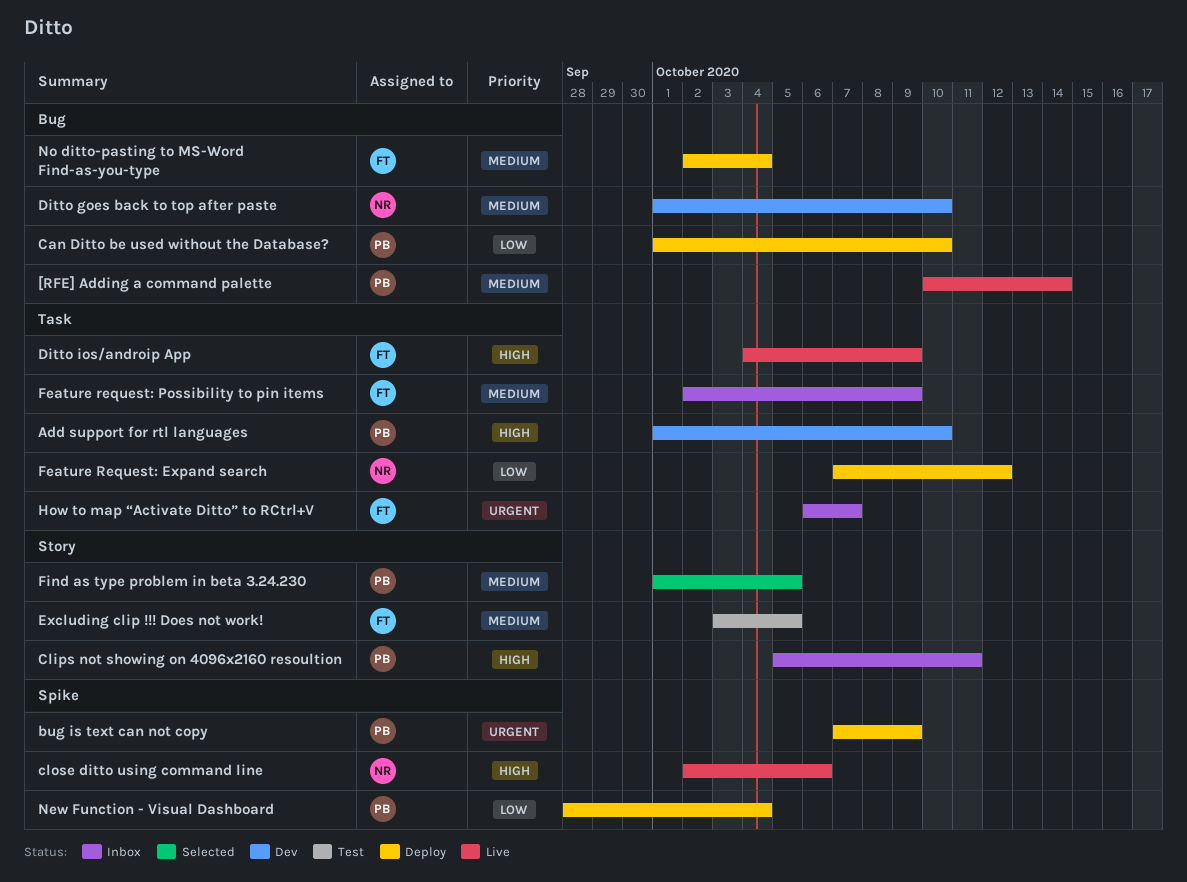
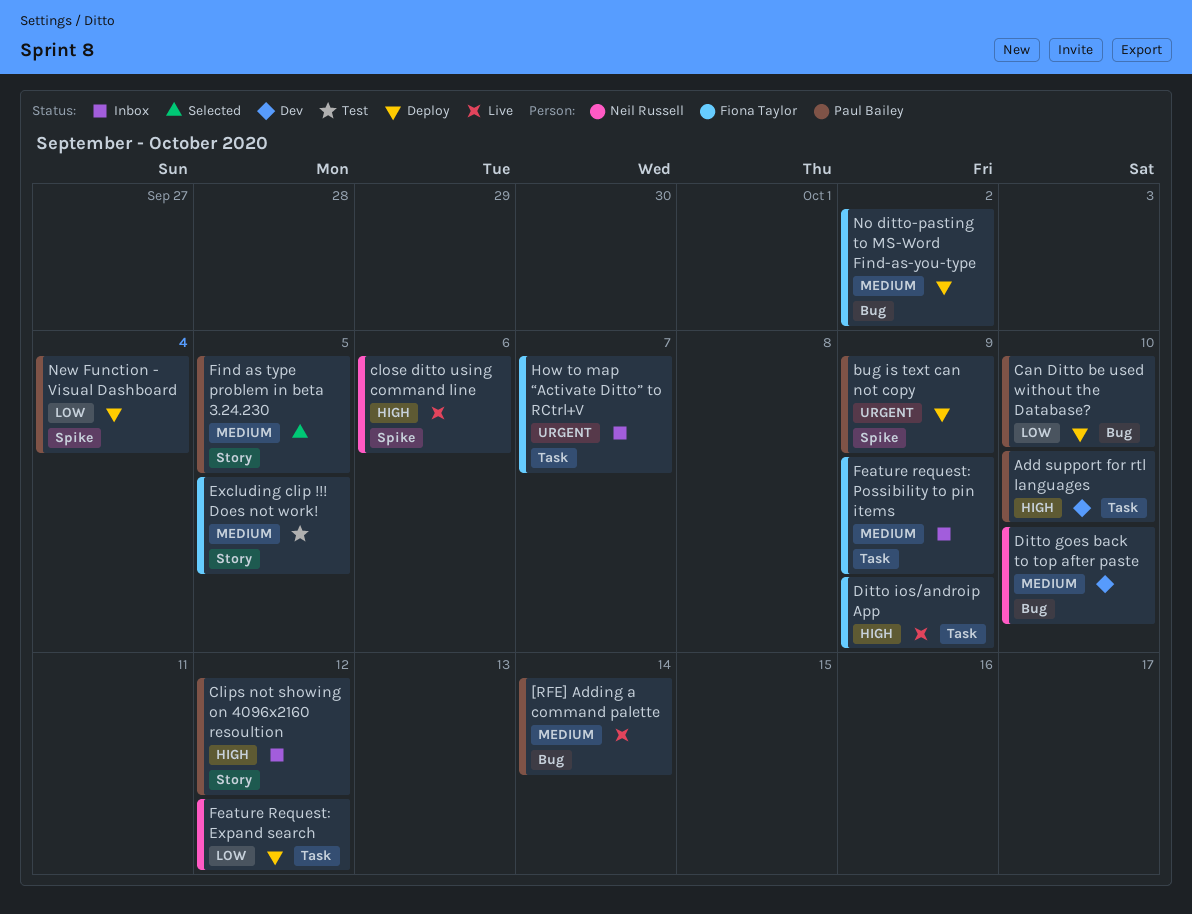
Clips not showing on 4096x2160 resoultion, due: Oct 11 -> Oct 12
No ditto-pasting to MS-Word Find-as-you-type, due: Oct 4 -> Oct 2

